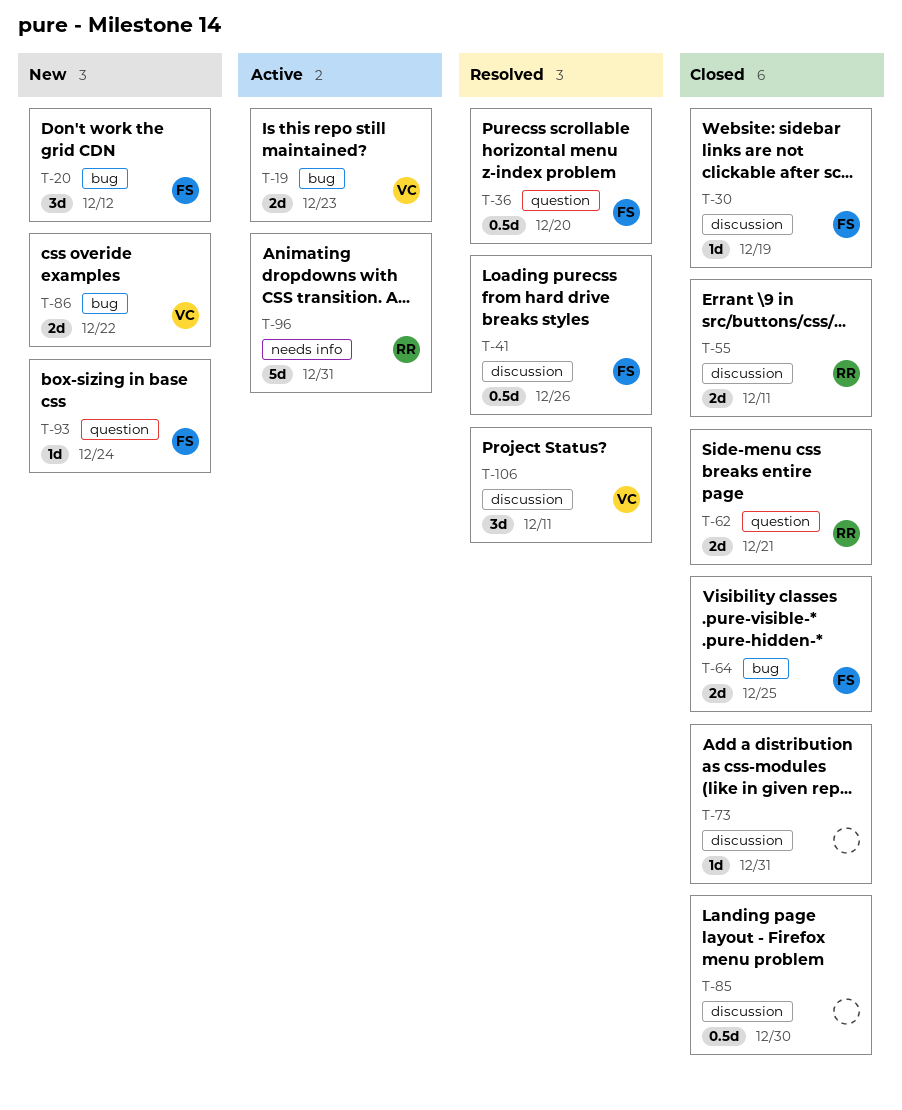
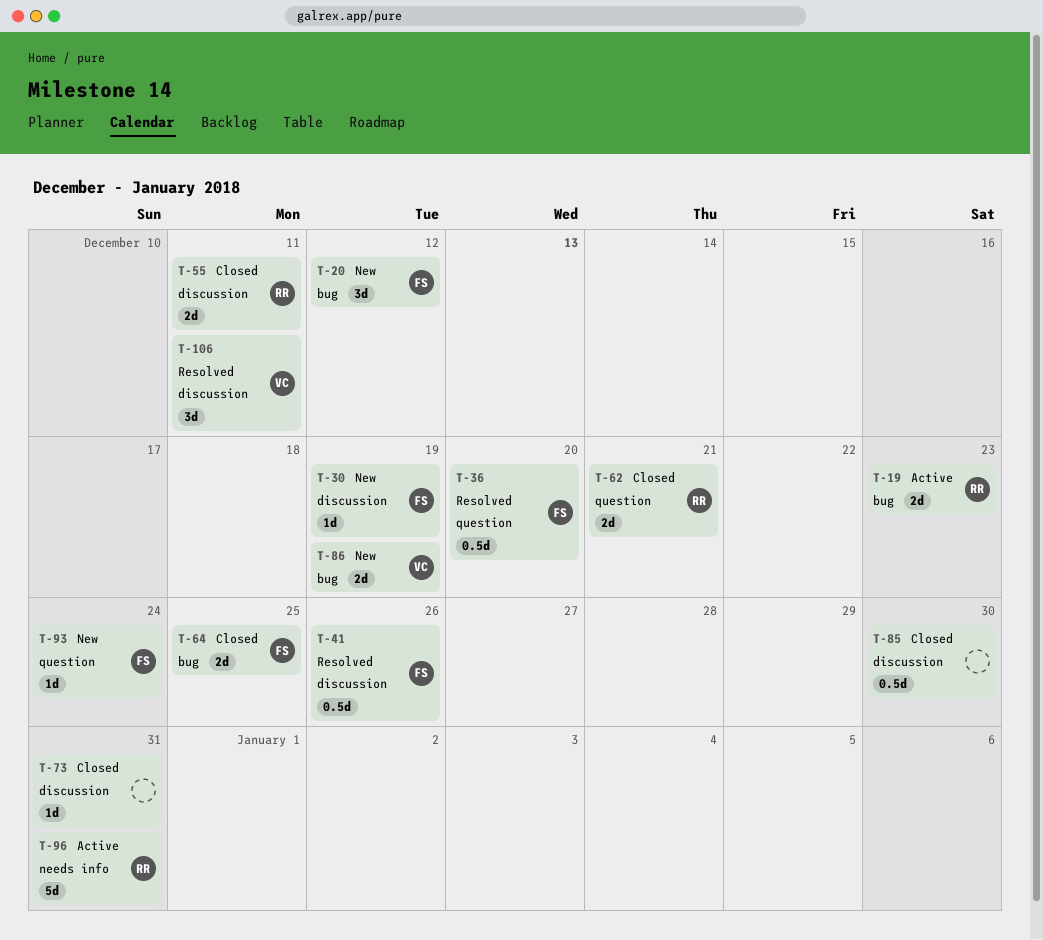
T-19, owner: VC -> RR
T-30, status: Closed -> New
T-86, due: Dec 22 -> Dec 19

